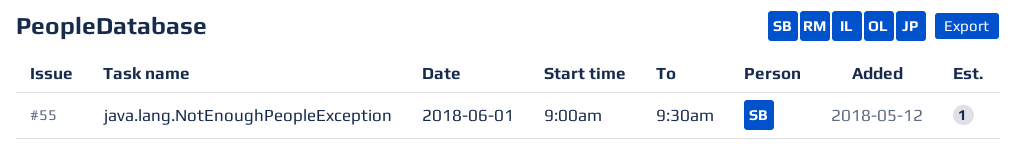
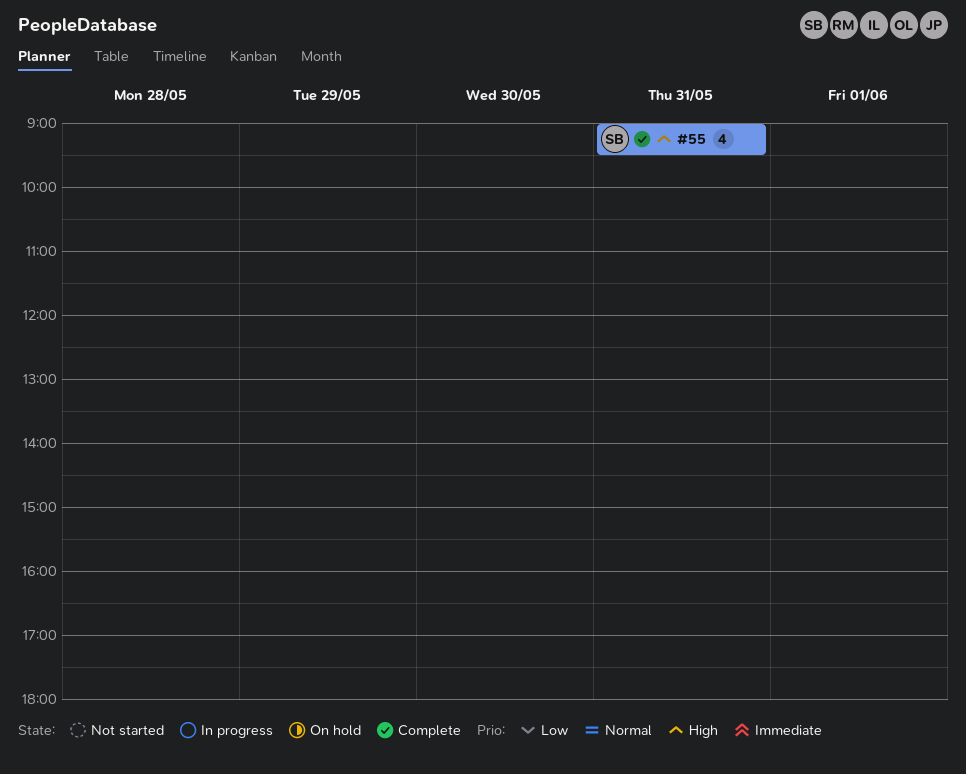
#55, estimate: 1 -> 4
#55, day: Jun 1 -> May 31

